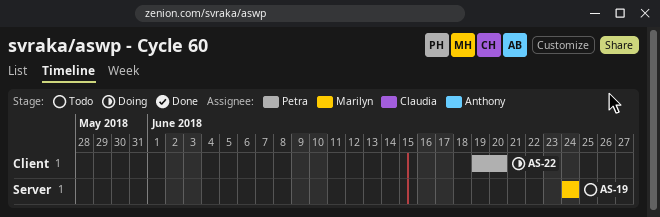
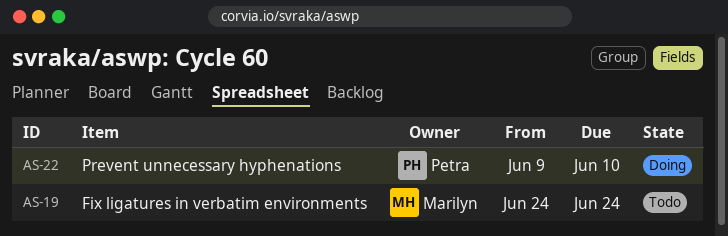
AS-22, start: Jun 19 -> Jun 9
AS-22, due: Jun 20 -> Jun 10

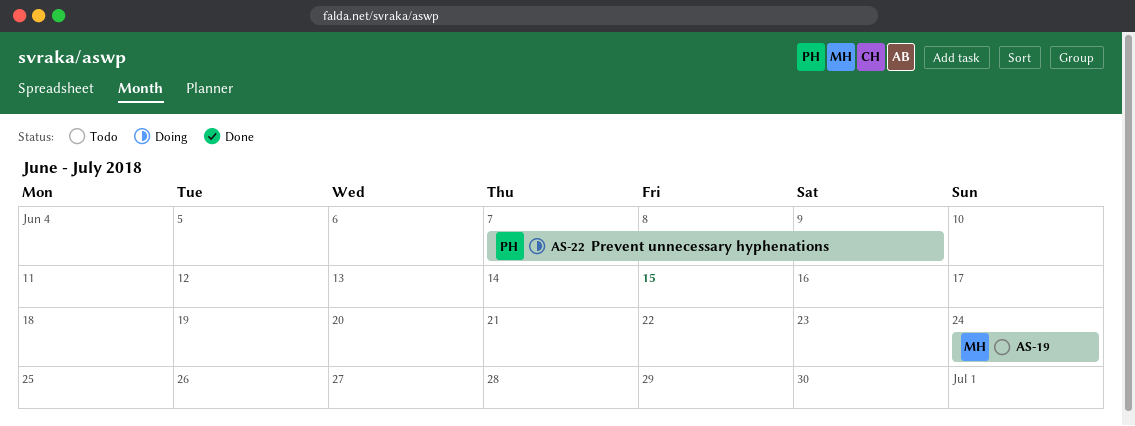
AS-22, start: Jun 9 -> Jun 7
AS-22, due: Jun 10 -> Jun 9

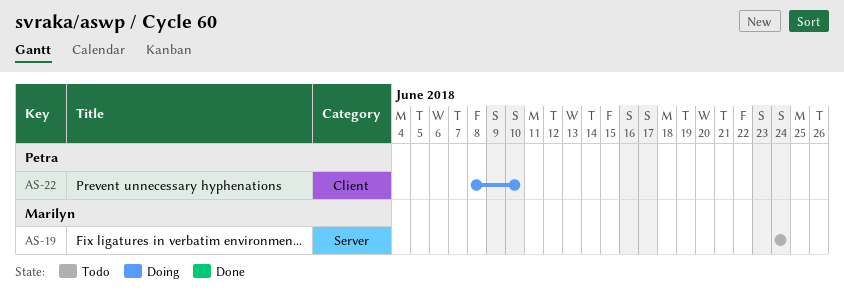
AS-22, start: Jun 7 -> Jun 8
AS-22, due: Jun 9 -> Jun 10

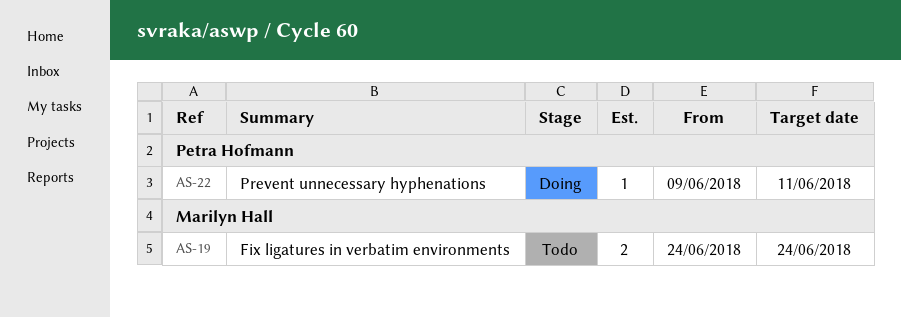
AS-22, start: Jun 8 -> Jun 9
AS-22, due: Jun 10 -> Jun 11

